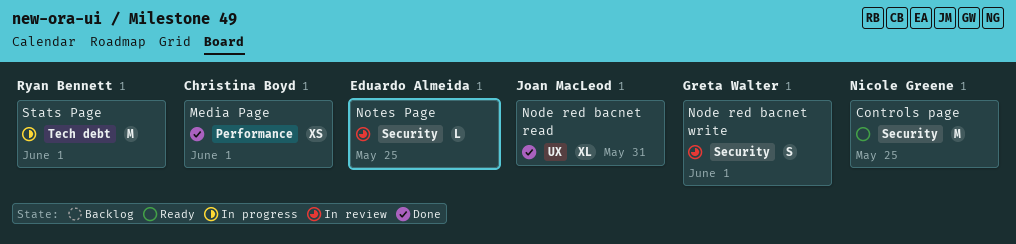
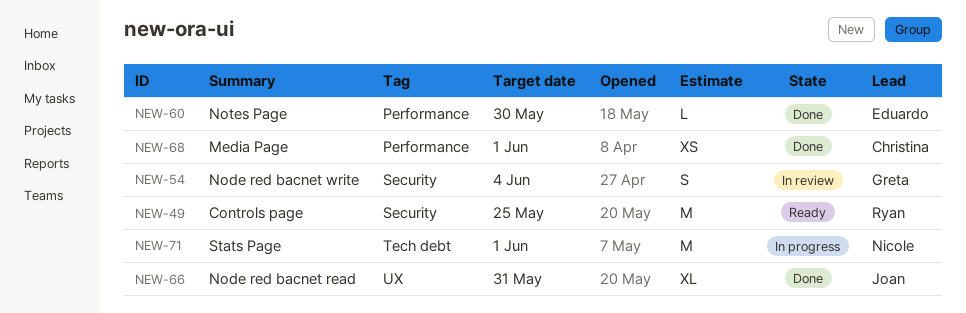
Controls page, owner: Nicole Greene -> Ryan Bennett
Node red bacnet write, due: Jun 1 -> Jun 4
Notes Page, status: In review -> Done
Notes Page, label: Security -> Performance
Notes Page, due: May 25 -> May 30
Stats Page, owner: Ryan Bennett -> Nicole Greene

